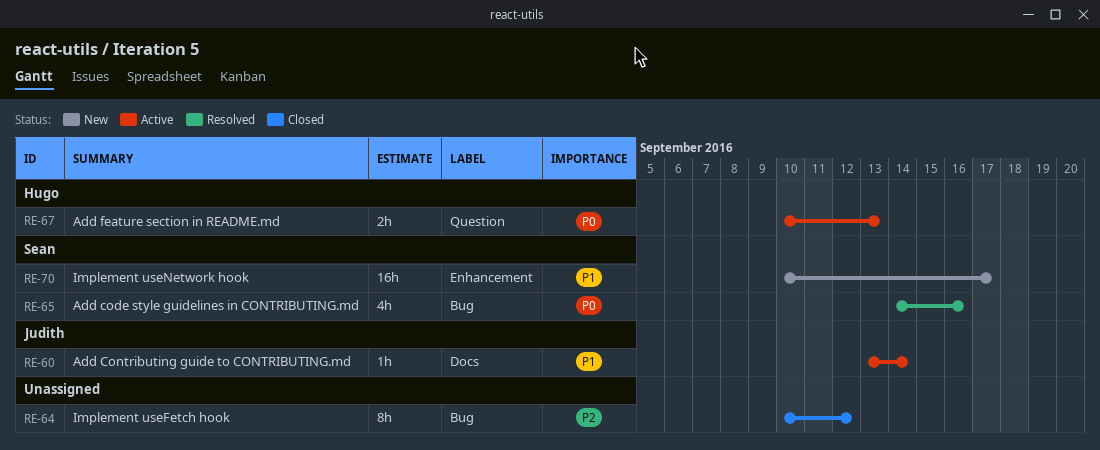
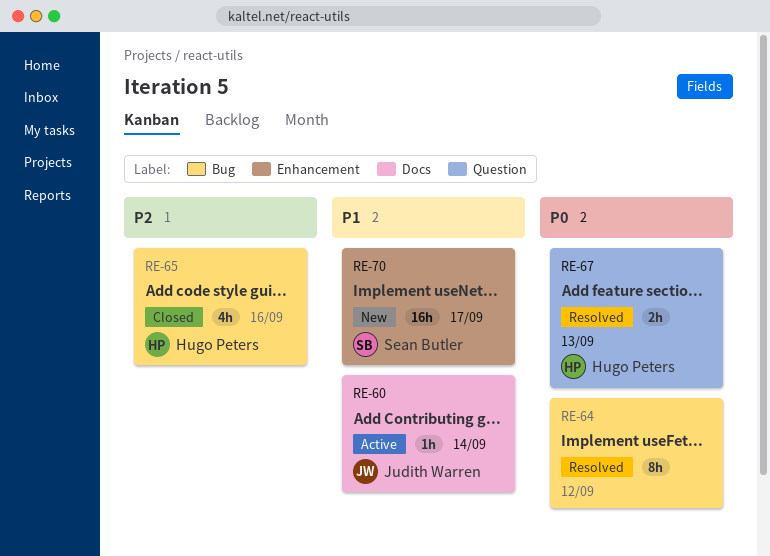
RE-64, status: Closed -> Resolved
RE-64, priority: P2 -> P0
RE-65, status: Resolved -> Closed
RE-65, owner: Sean Butler -> Hugo Peters
RE-65, priority: P0 -> P2
RE-67, status: Active -> Resolved

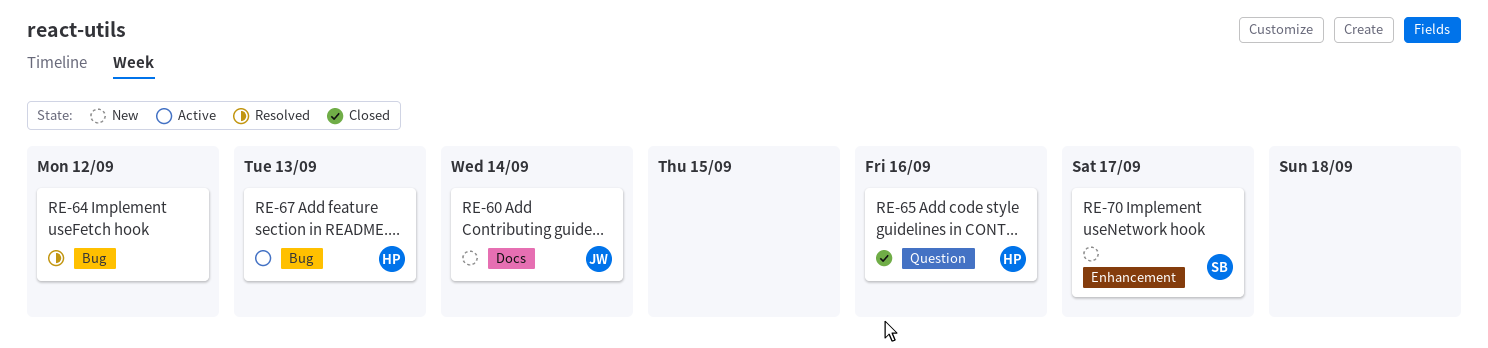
RE-60, status: Active -> New
RE-65, label: Bug -> Question
RE-67, status: Resolved -> Active
RE-67, label: Question -> Bug

